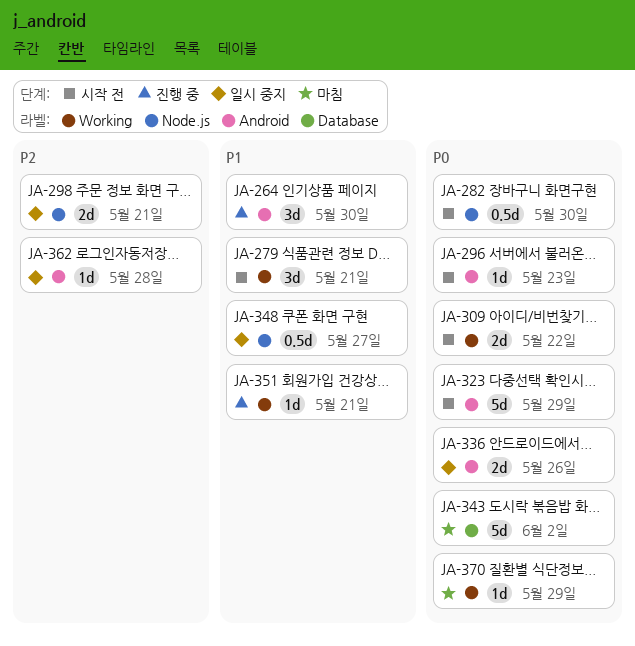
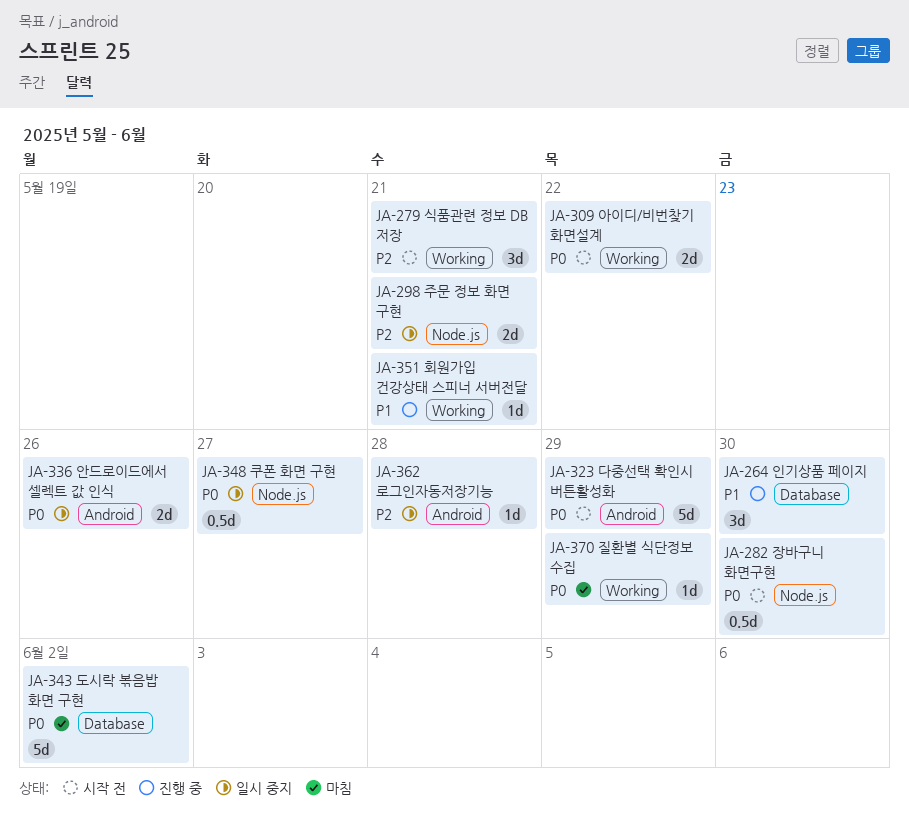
JA-264, label: Android -> Database
JA-279, priority: P1 -> P2
JA-296: present -> none
JA-348, priority: P1 -> P0

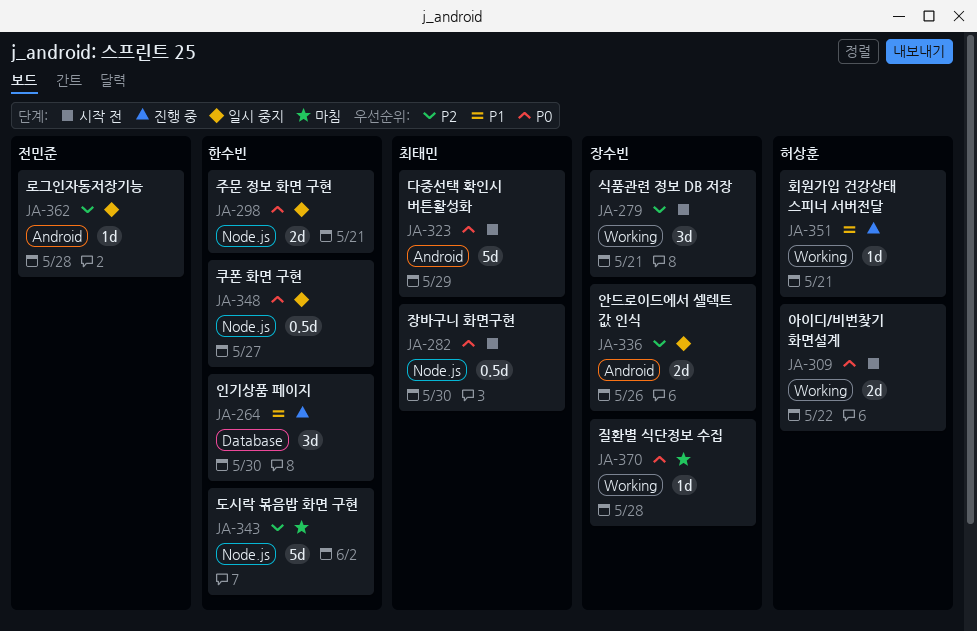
JA-298, priority: P2 -> P0
JA-336, priority: P0 -> P2
JA-343, priority: P0 -> P2
JA-343, label: Database -> Node.js
JA-370, due: May 29 -> May 28

